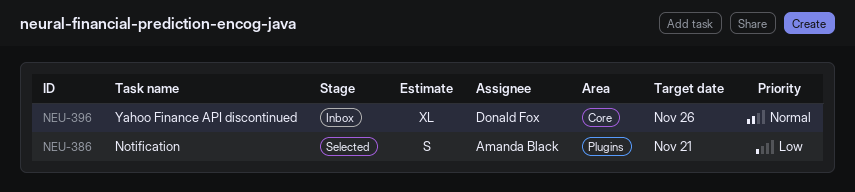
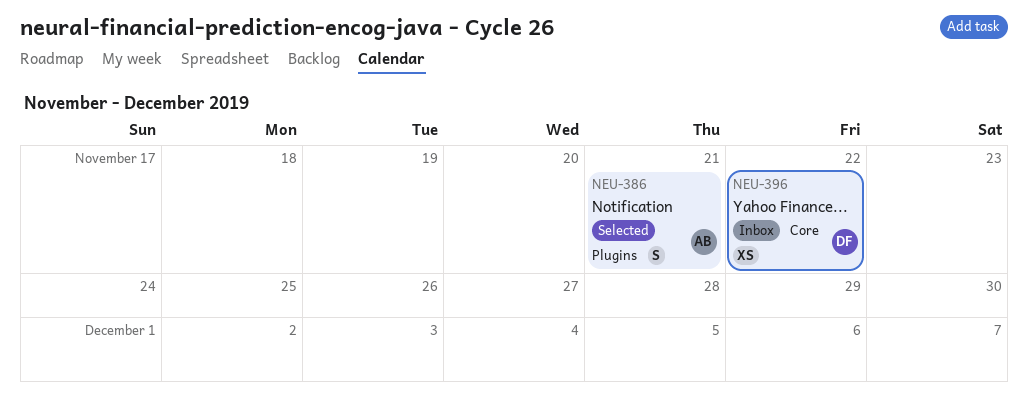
NEU-396, estimate: XL -> XS
NEU-396, due: Nov 26 -> Nov 22

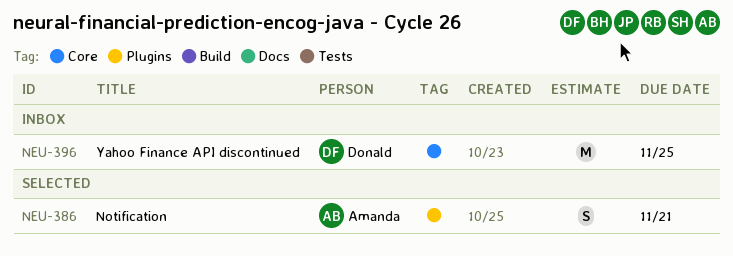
NEU-396, estimate: XS -> M
NEU-396, due: Nov 22 -> Nov 25

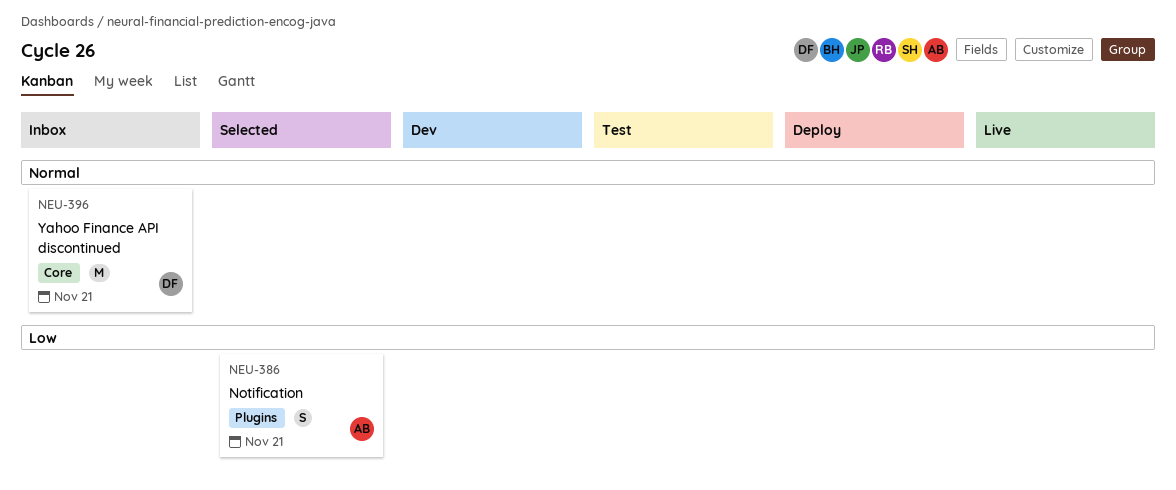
NEU-396, due: Nov 25 -> Nov 21

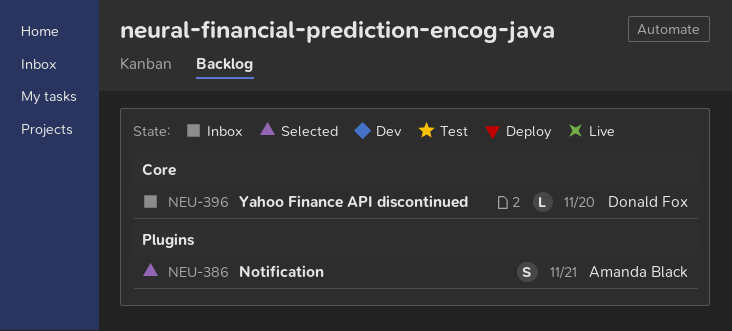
NEU-396, estimate: M -> L
NEU-396, due: Nov 21 -> Nov 20

